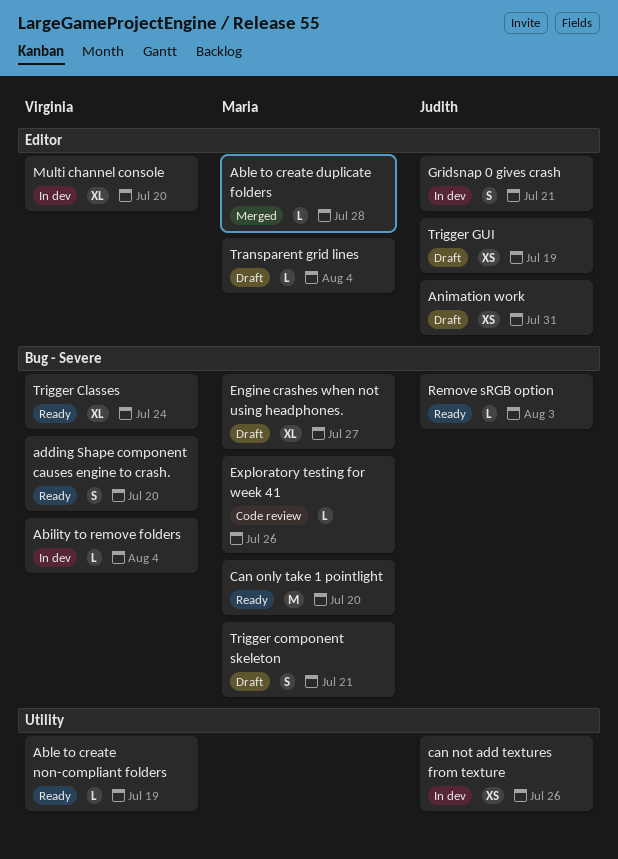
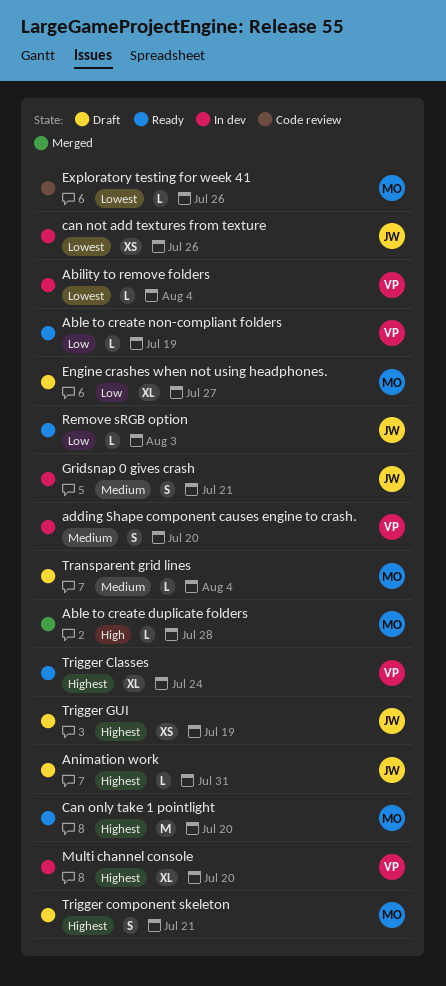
adding Shape component causes engine to crash., status: Ready -> In dev
Animation work, estimate: XS -> L

